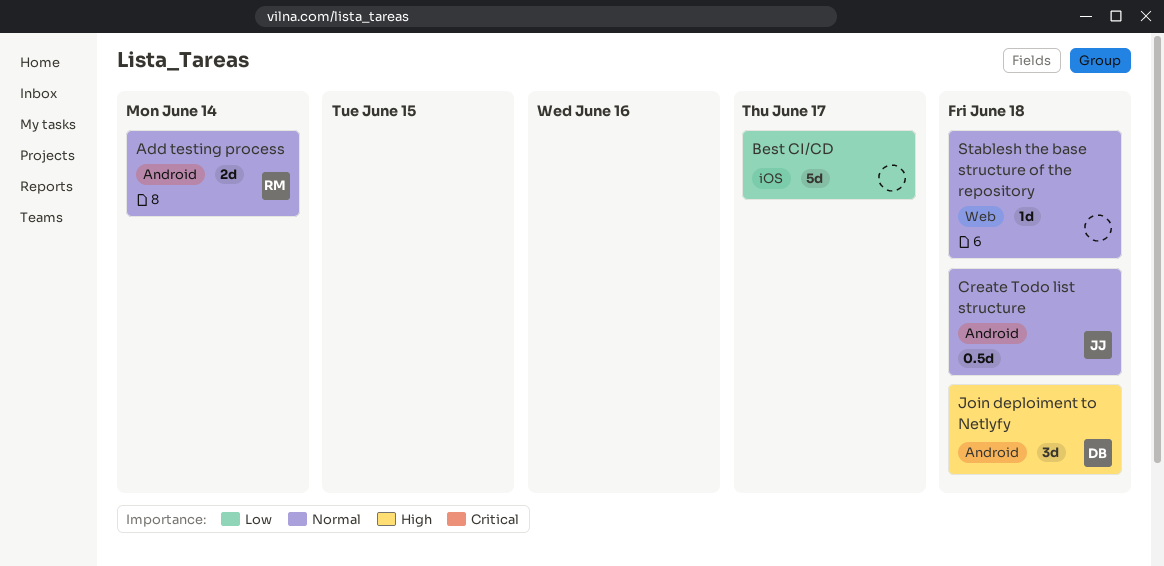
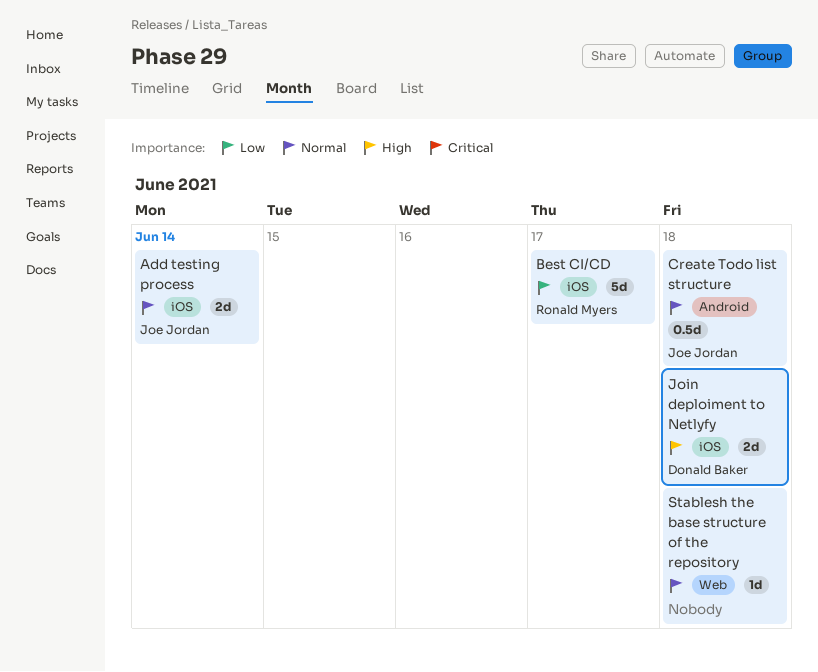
Add testing process, owner: Ronald Myers -> Joe Jordan
Add testing process, label: Android -> iOS
Best CI/CD, owner: none -> Ronald Myers
Join deploiment to Netlyfy, label: Android -> iOS
Join deploiment to Netlyfy, estimate: 3d -> 2d

